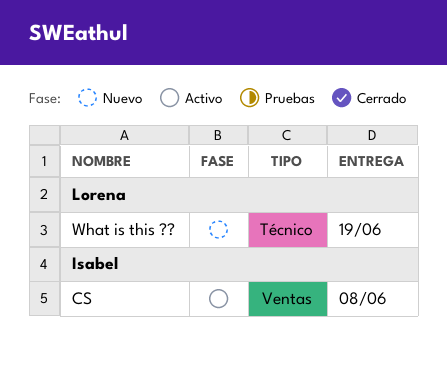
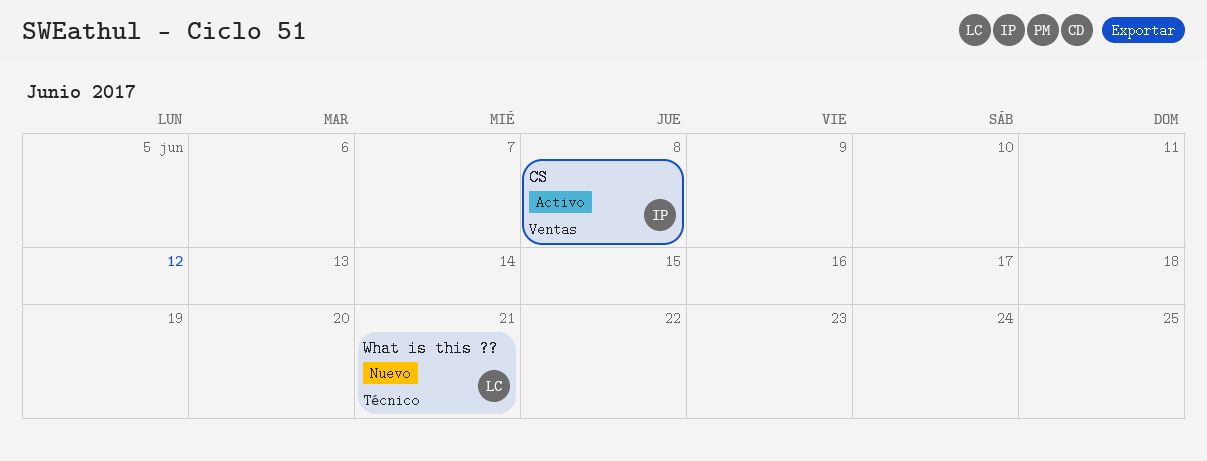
What is this ??, due: Jun 19 -> Jun 21

